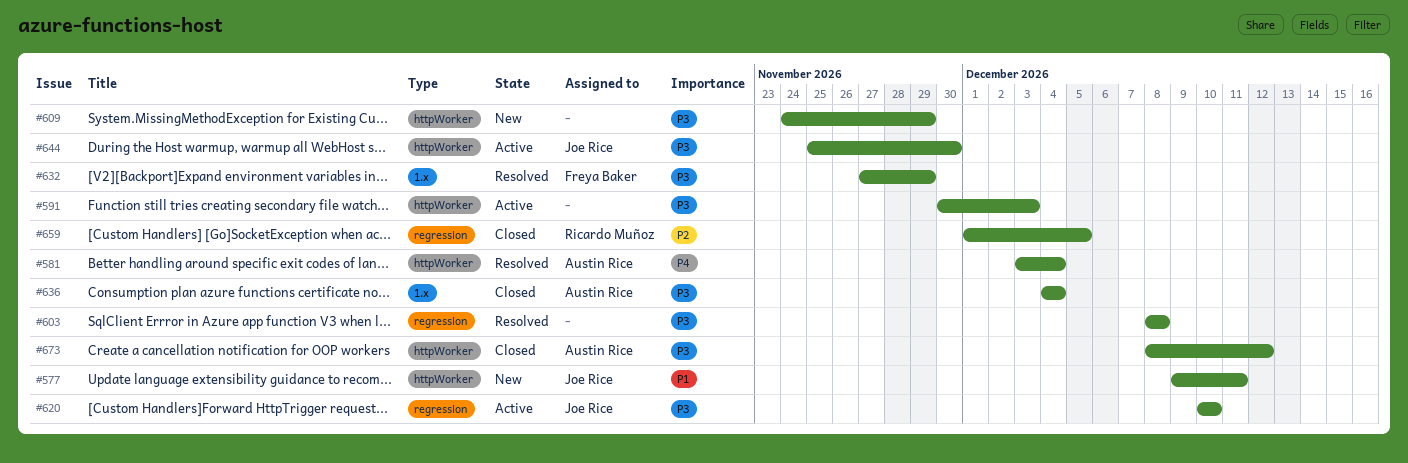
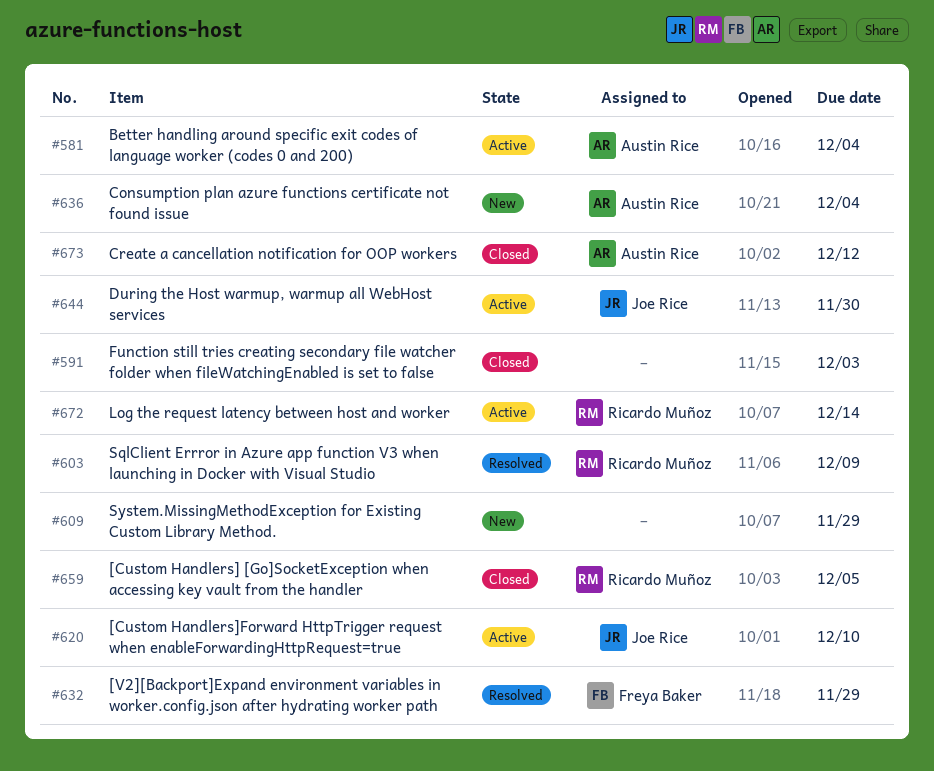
#577: present -> none
#581, status: Resolved -> Active
#591, status: Active -> Closed
#603, owner: none -> Ricardo Muñoz
#603, due: Dec 8 -> Dec 9
#636, status: Closed -> New
#672: none -> present

